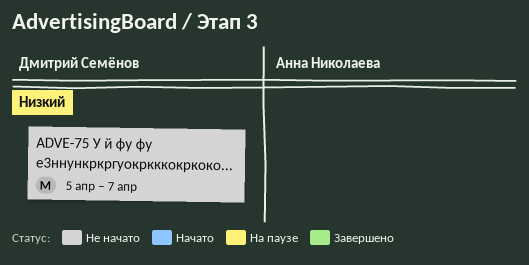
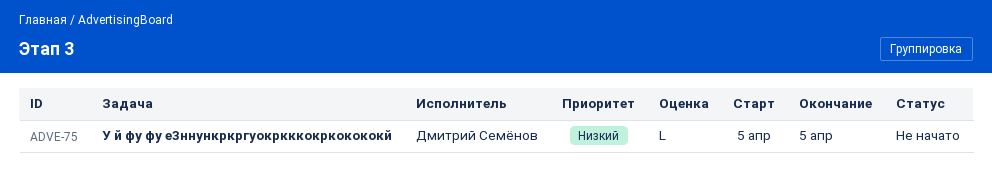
ADVE-75, estimate: M -> L
ADVE-75, due: Apr 7 -> Apr 5

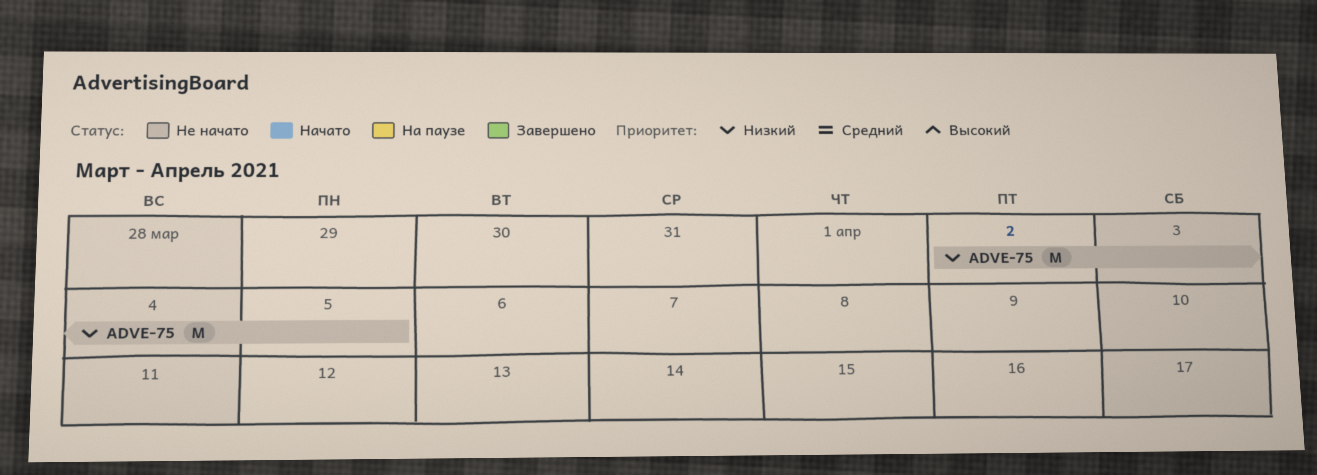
ADVE-75, estimate: L -> M
ADVE-75, start: Apr 5 -> Apr 2

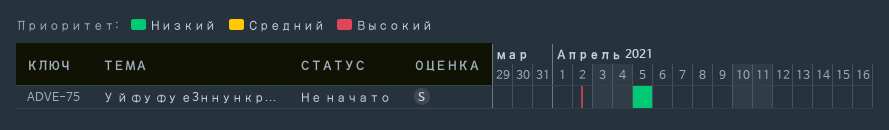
ADVE-75, estimate: M -> S
ADVE-75, start: Apr 2 -> Apr 5

